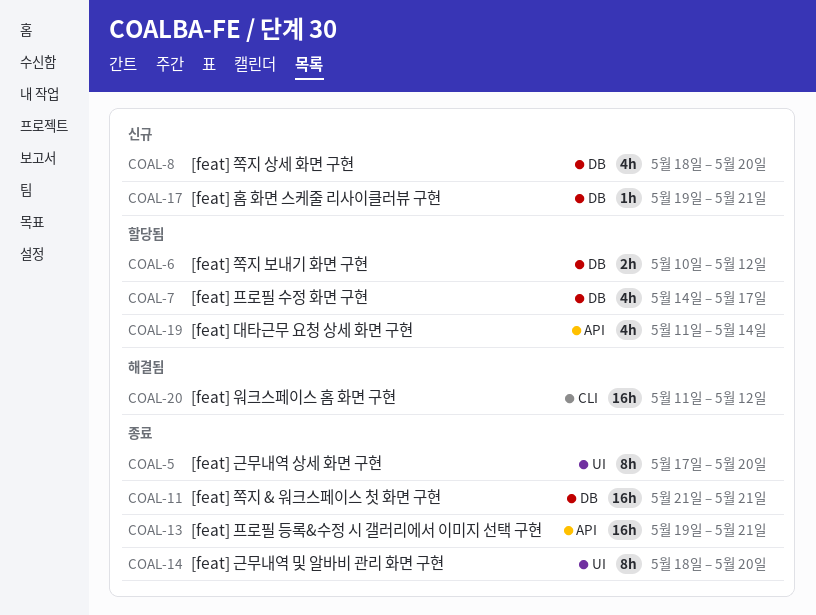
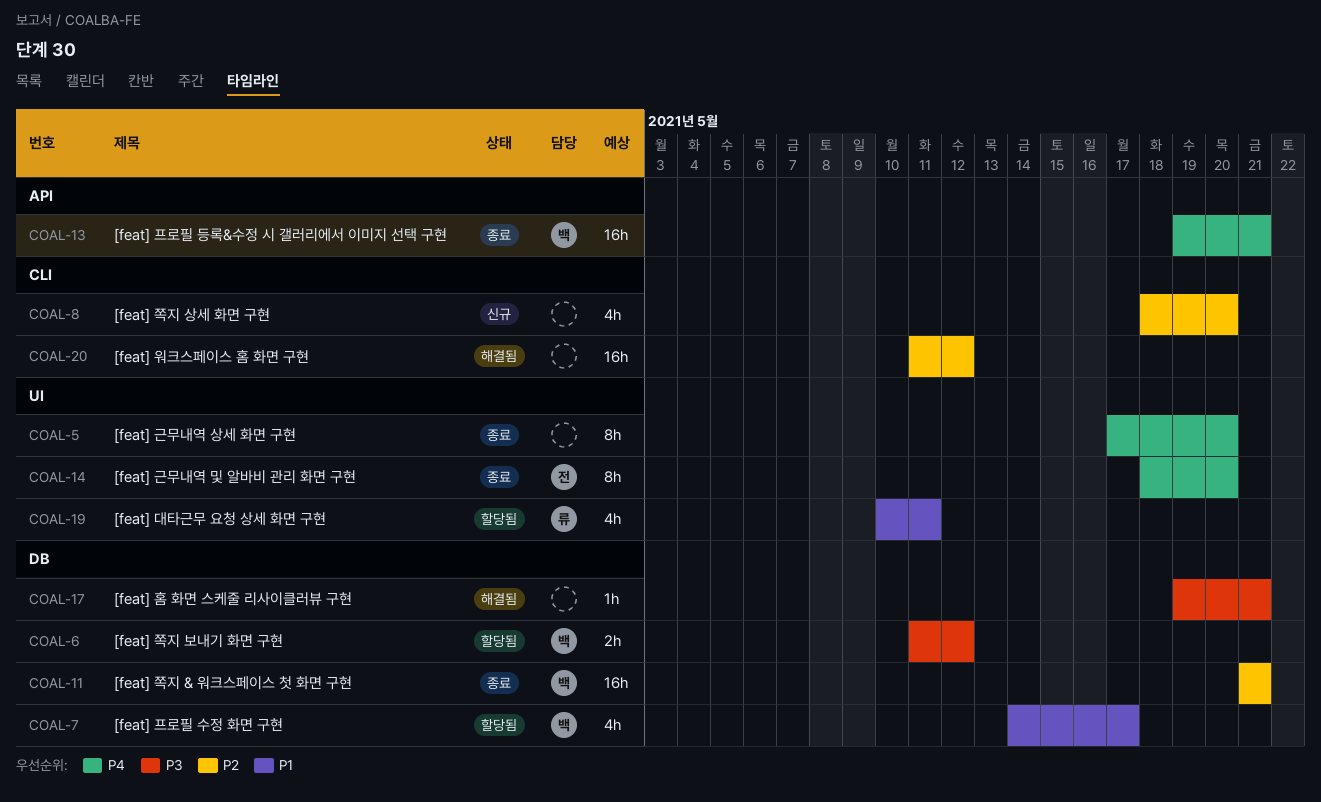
COAL-6, start: May 10 -> May 11
COAL-8, label: DB -> CLI
COAL-17, status: 신규 -> 해결됨
COAL-19, label: API -> UI
COAL-19, start: May 11 -> May 10
COAL-19, due: May 14 -> May 11

